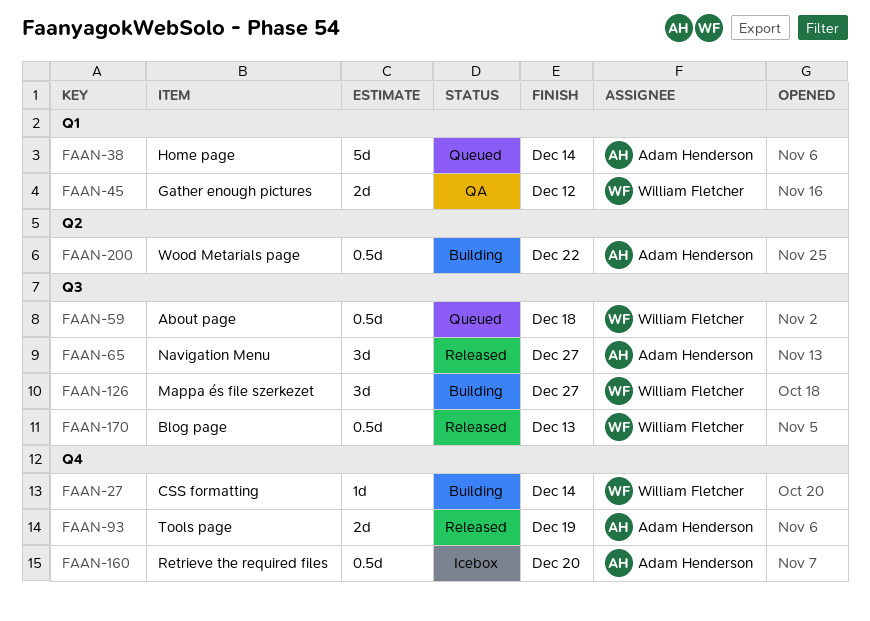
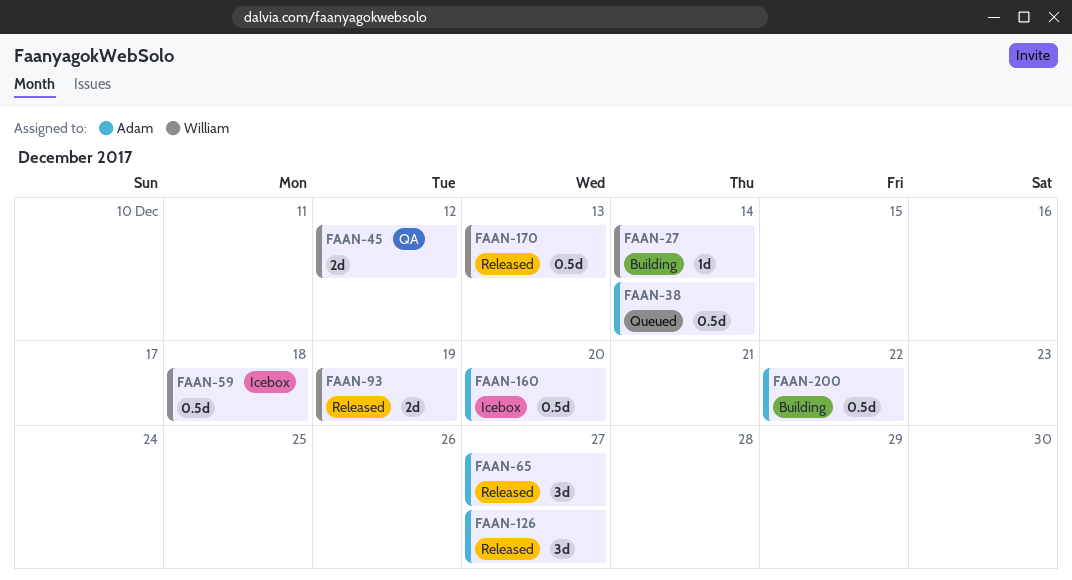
FAAN-38, estimate: 5d -> 0.5d
FAAN-59, status: Queued -> Icebox
FAAN-93, owner: Adam Henderson -> William Fletcher
FAAN-126, status: Building -> Released
FAAN-126, owner: William Fletcher -> Adam Henderson

